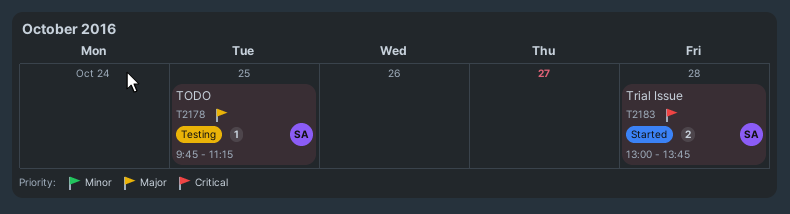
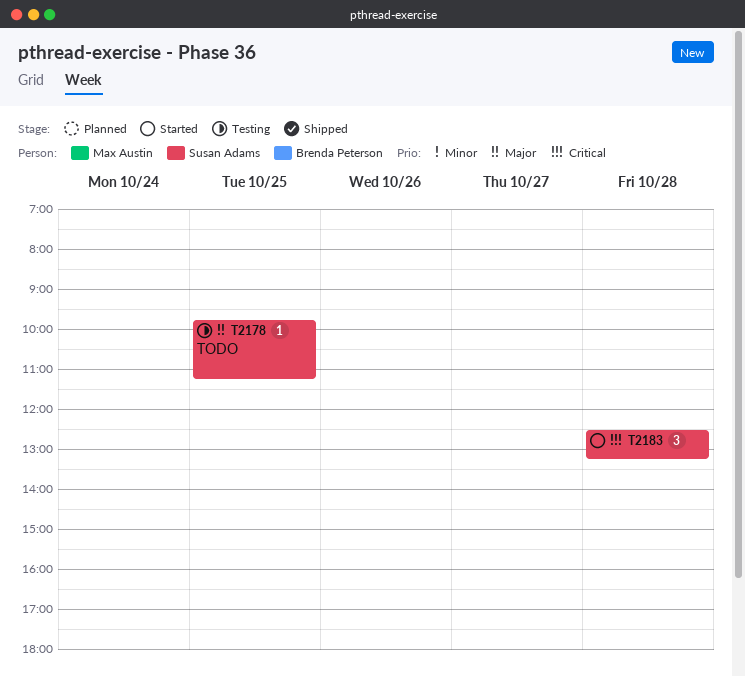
T2183, estimate: 2 -> 3
T2183, begins: 13:00 -> 12:30
T2183, ends: 13:45 -> 13:15

